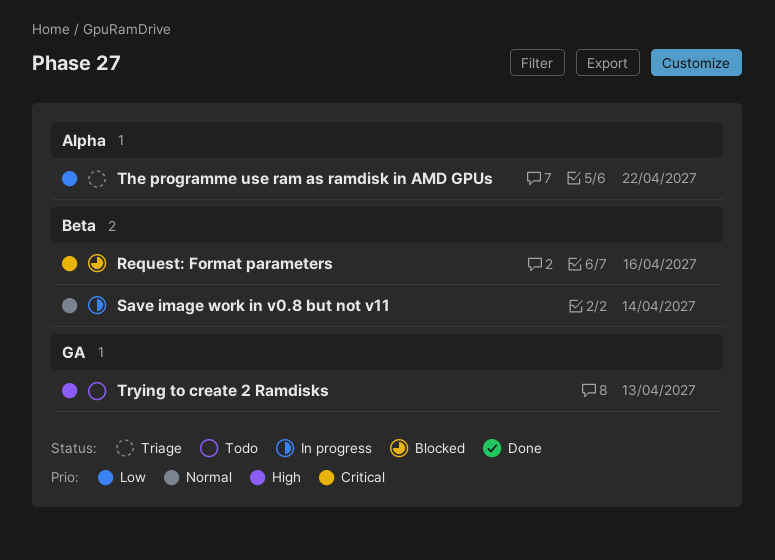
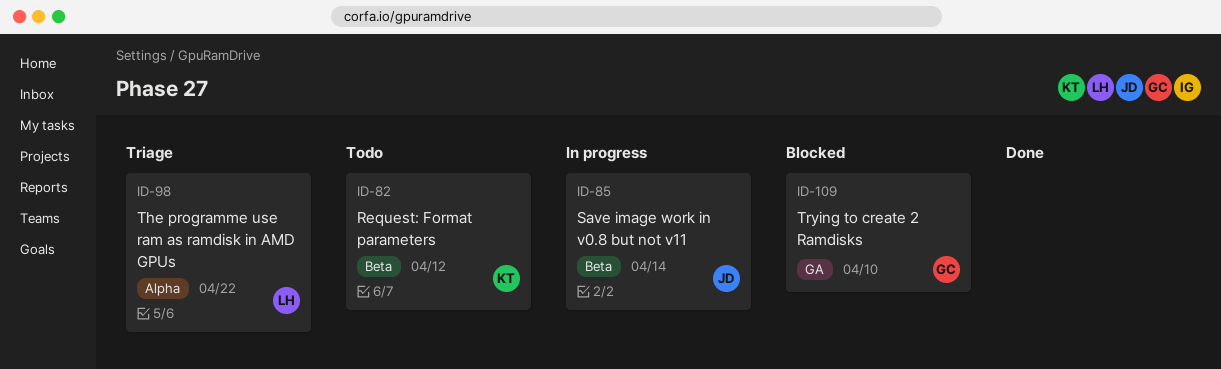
Request: Format parameters, status: Blocked -> Todo
Request: Format parameters, due: Apr 16 -> Apr 12
Trying to create 2 Ramdisks, status: Todo -> Blocked
Trying to create 2 Ramdisks, due: Apr 13 -> Apr 10

